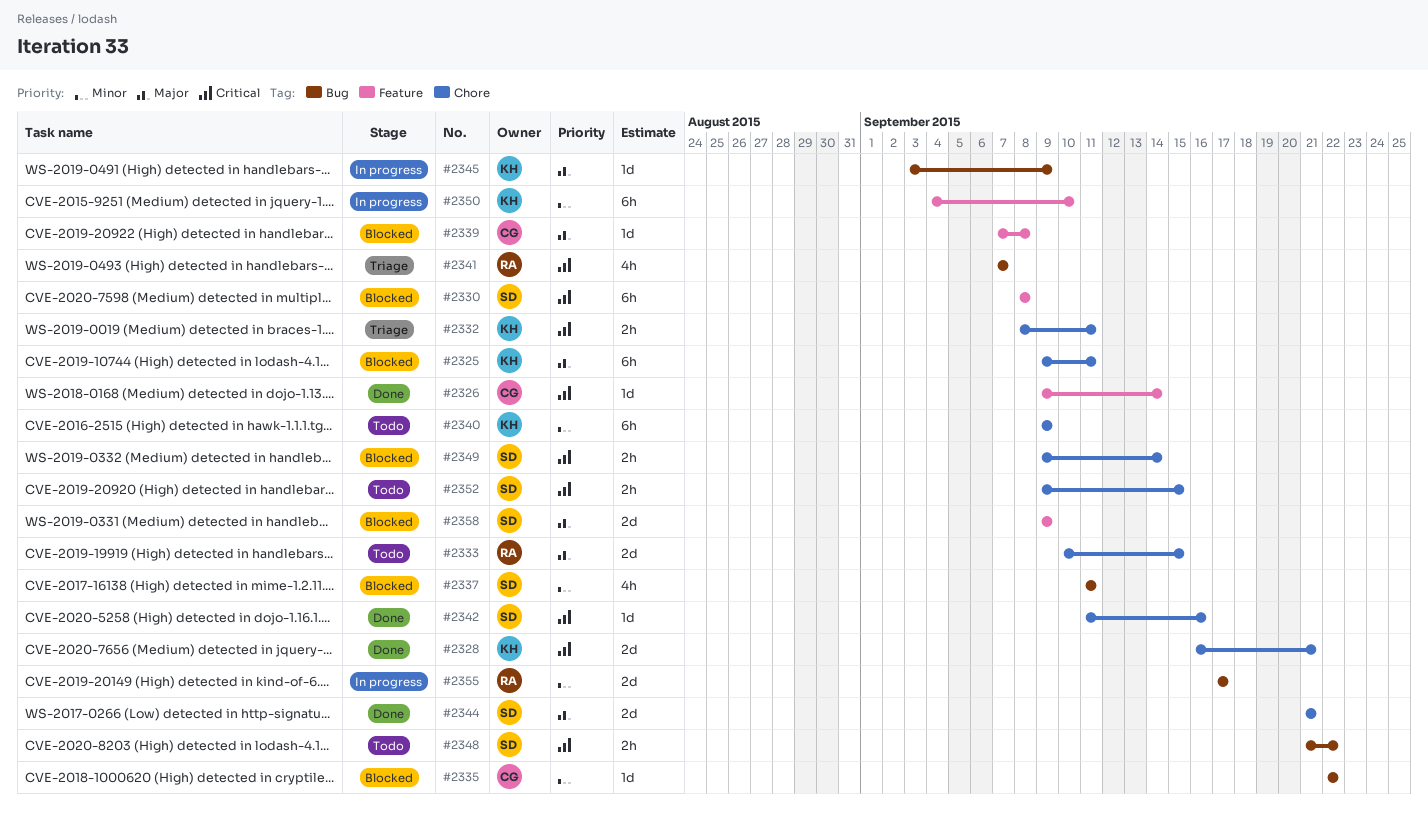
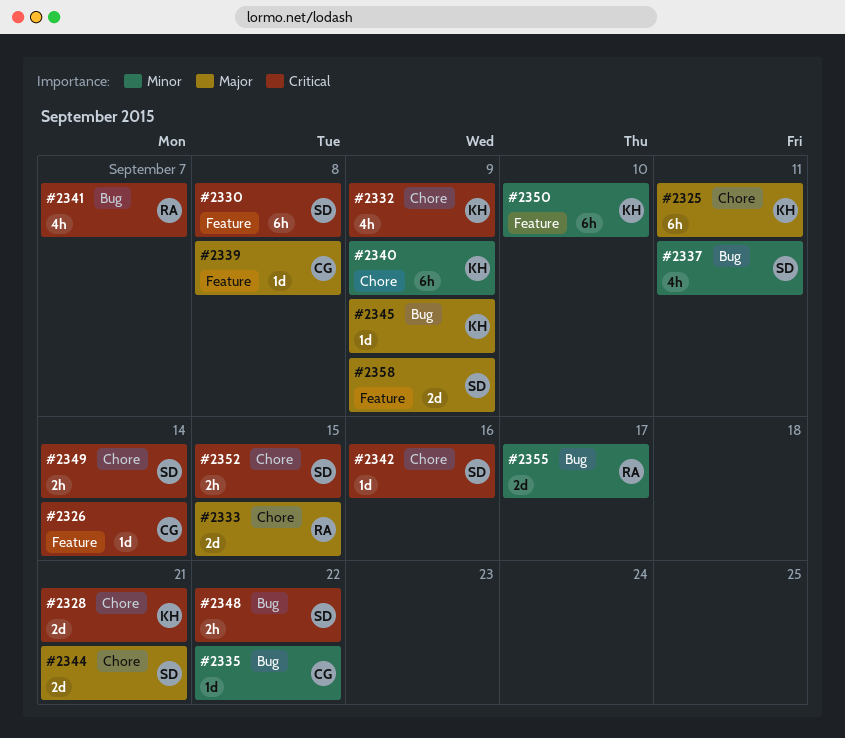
#2332, estimate: 2h -> 4h
#2332, due: Sep 11 -> Sep 9

